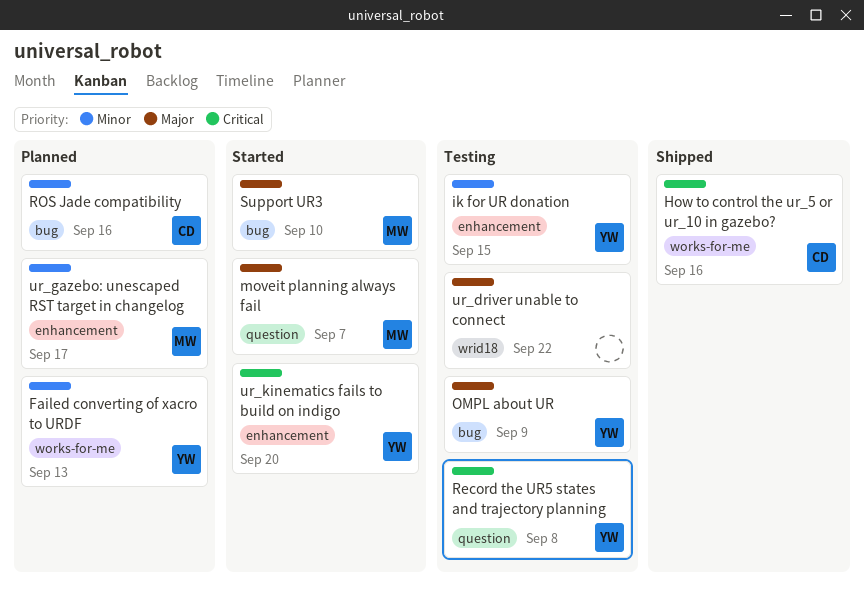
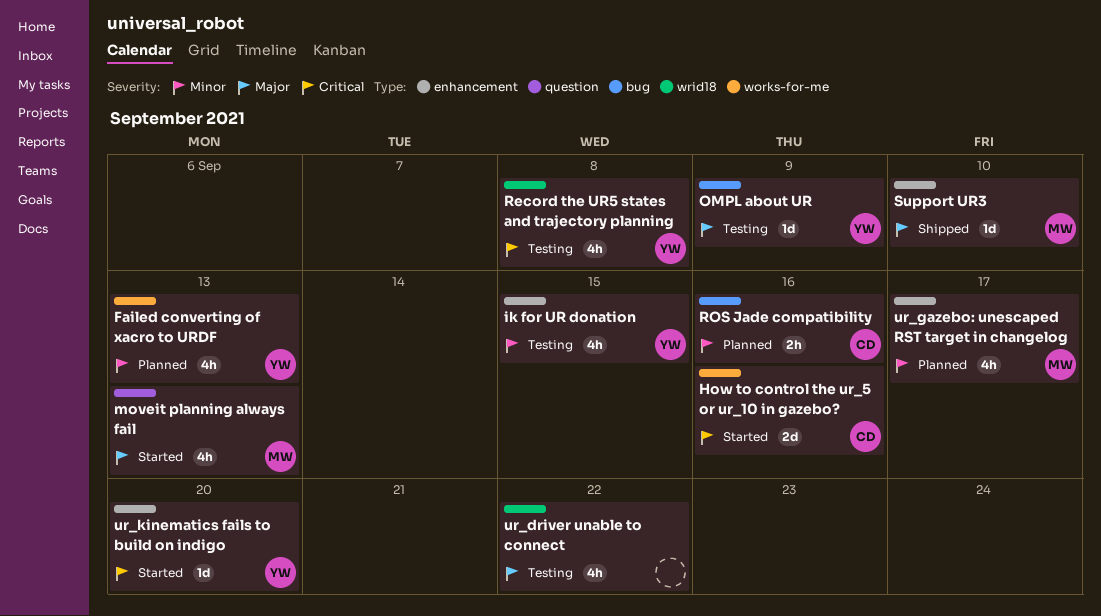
How to control the ur_5 or ur_10 in gazebo?, status: Shipped -> Started
moveit planning always fail, due: Sep 7 -> Sep 13
Record the UR5 states and trajectory planning, label: question -> wrid18
Support UR3, status: Started -> Shipped
Support UR3, label: bug -> enhancement

